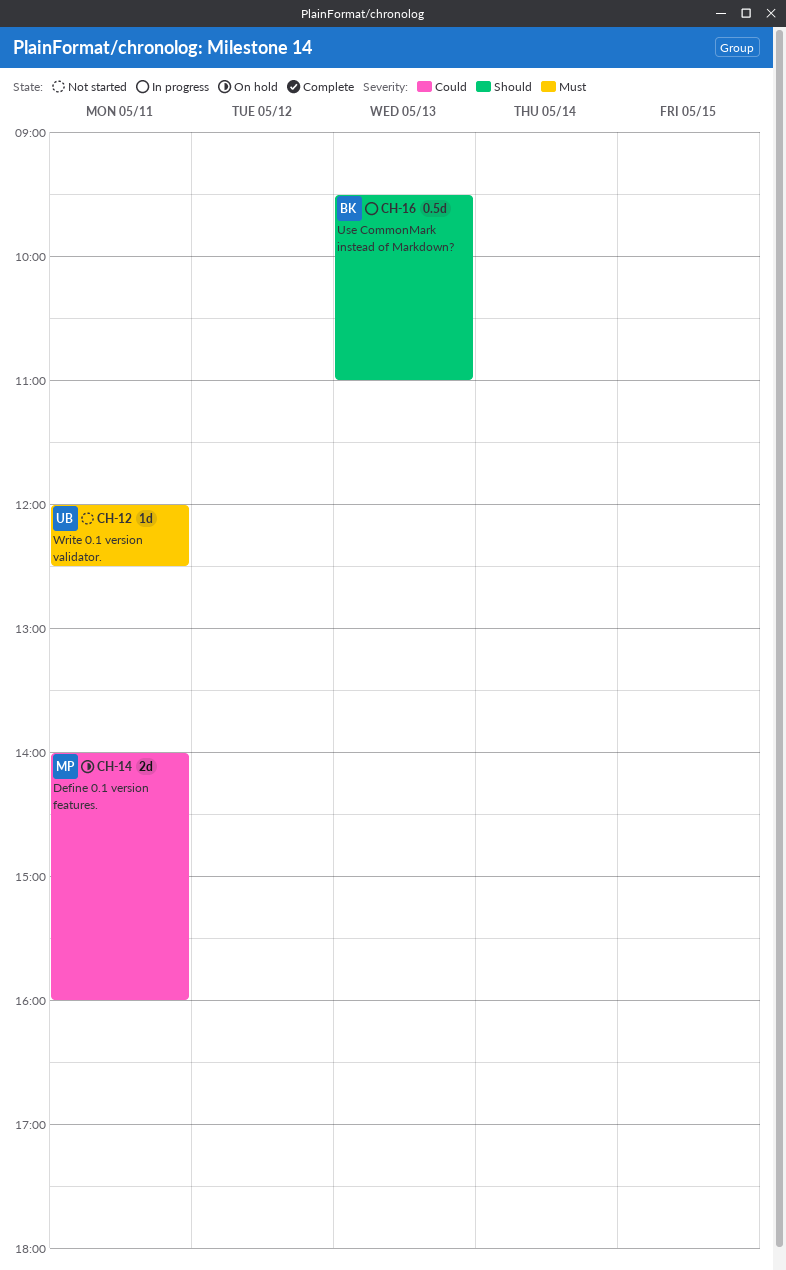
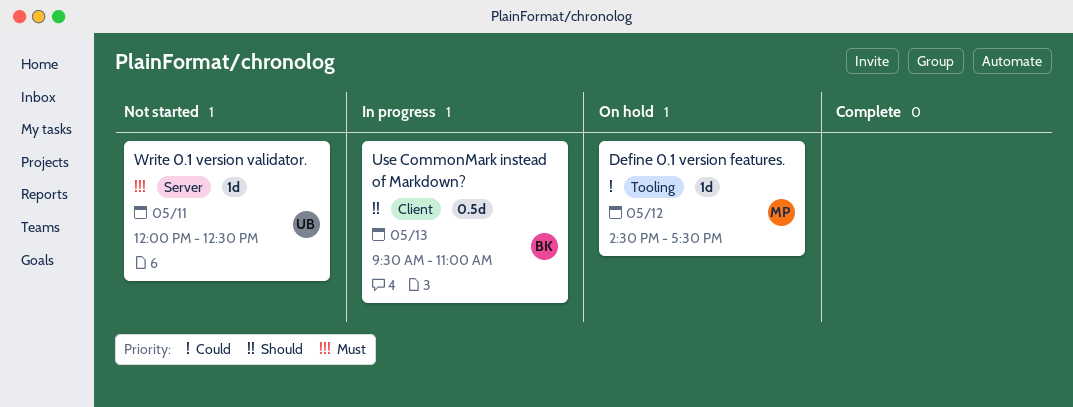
Define 0.1 version features., estimate: 2d -> 1d
Define 0.1 version features., day: May 11 -> May 12
Define 0.1 version features., begins: 14:00 -> 14:30
Define 0.1 version features., ends: 16:00 -> 17:30

